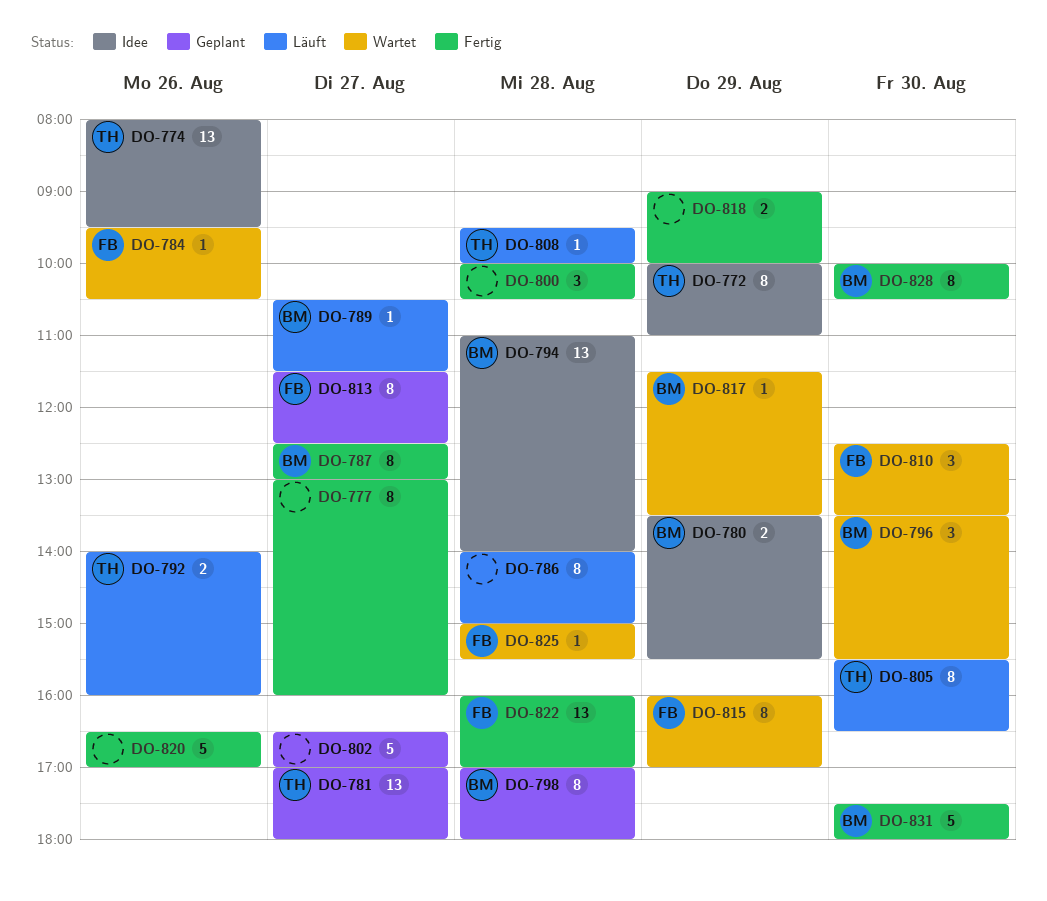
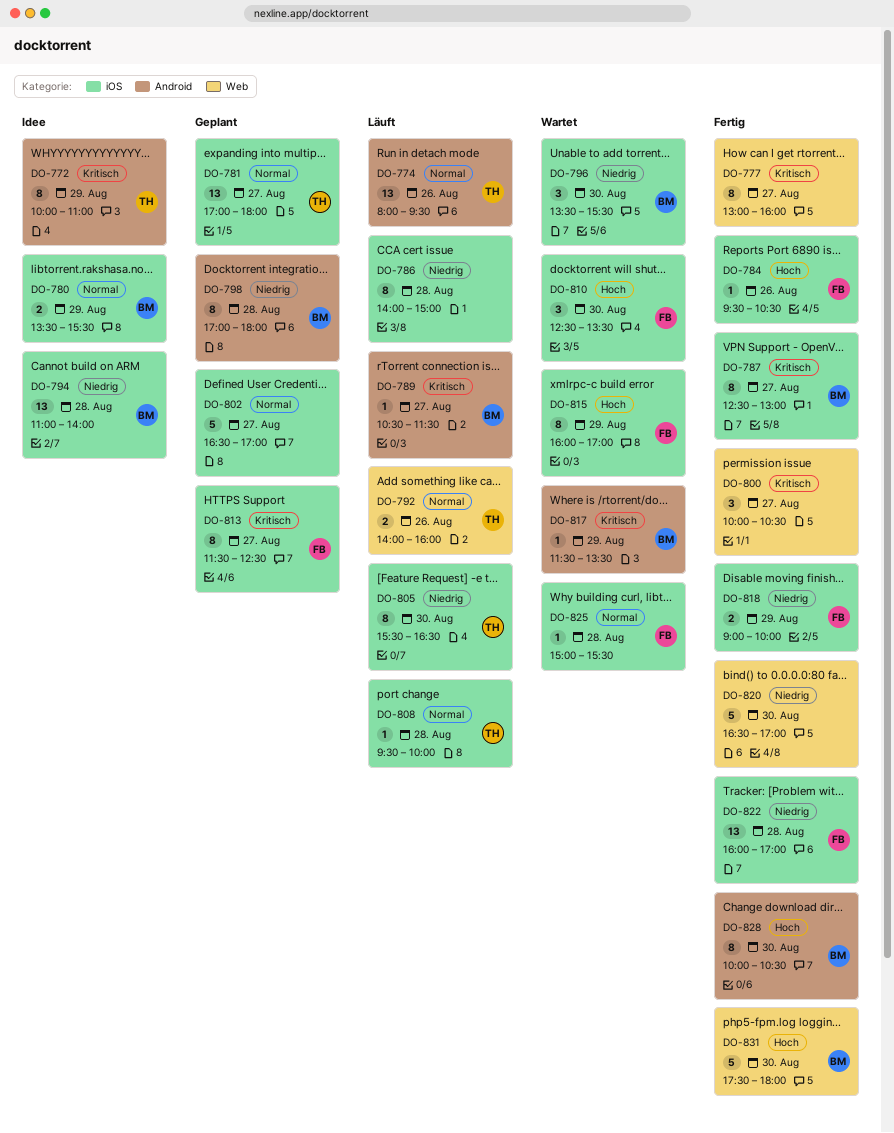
DO-774, status: Idee -> Läuft
DO-784, status: Wartet -> Fertig
DO-800, day: Aug 28 -> Aug 27
DO-818, owner: none -> FB
DO-820, day: Aug 26 -> Aug 30

